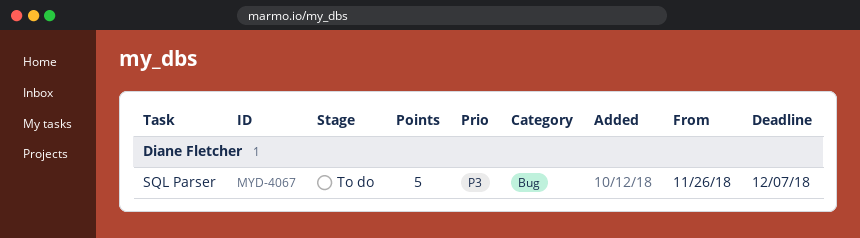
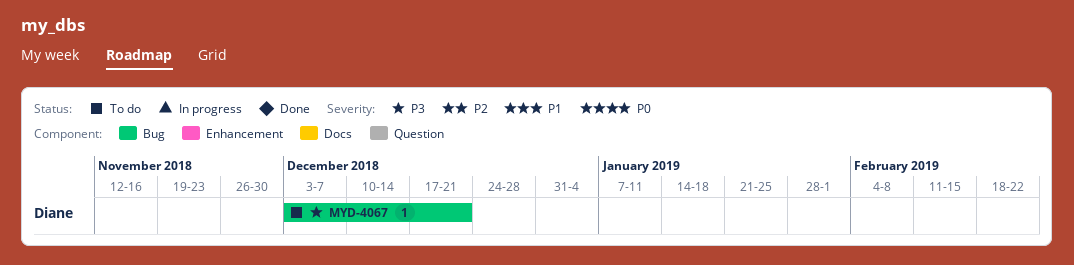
MYD-4067, estimate: 5 -> 1
MYD-4067, start: Nov 26 -> Dec 3
MYD-4067, due: Dec 7 -> Dec 21

